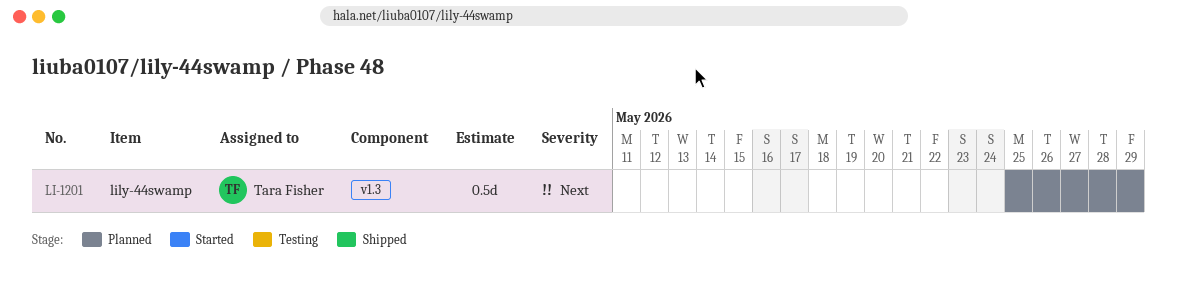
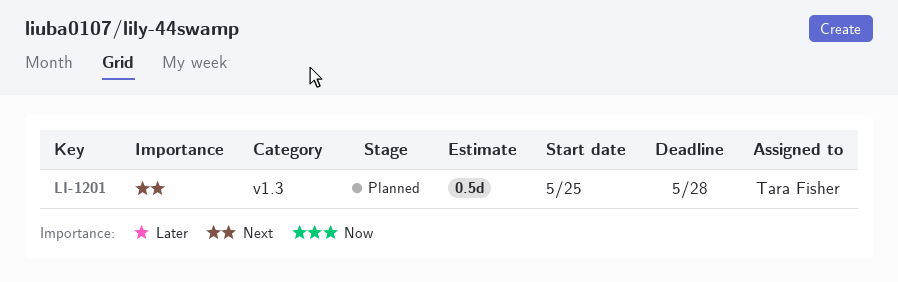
LI-1201, due: May 29 -> May 28

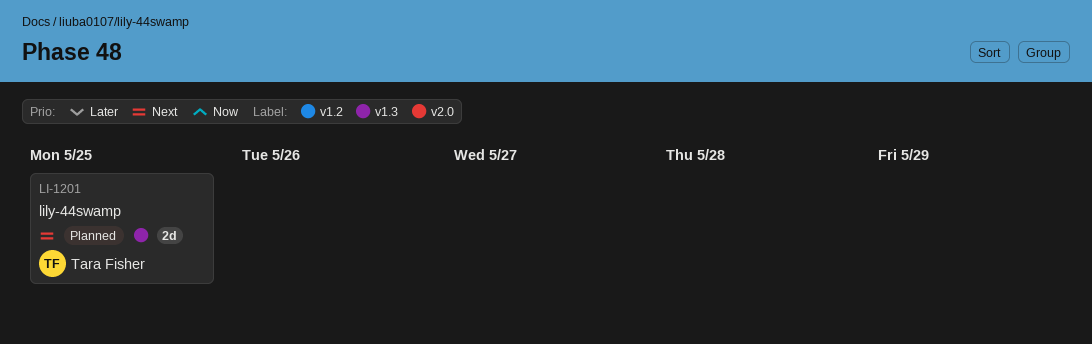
LI-1201, estimate: 0.5d -> 2d
LI-1201, due: May 28 -> May 25

